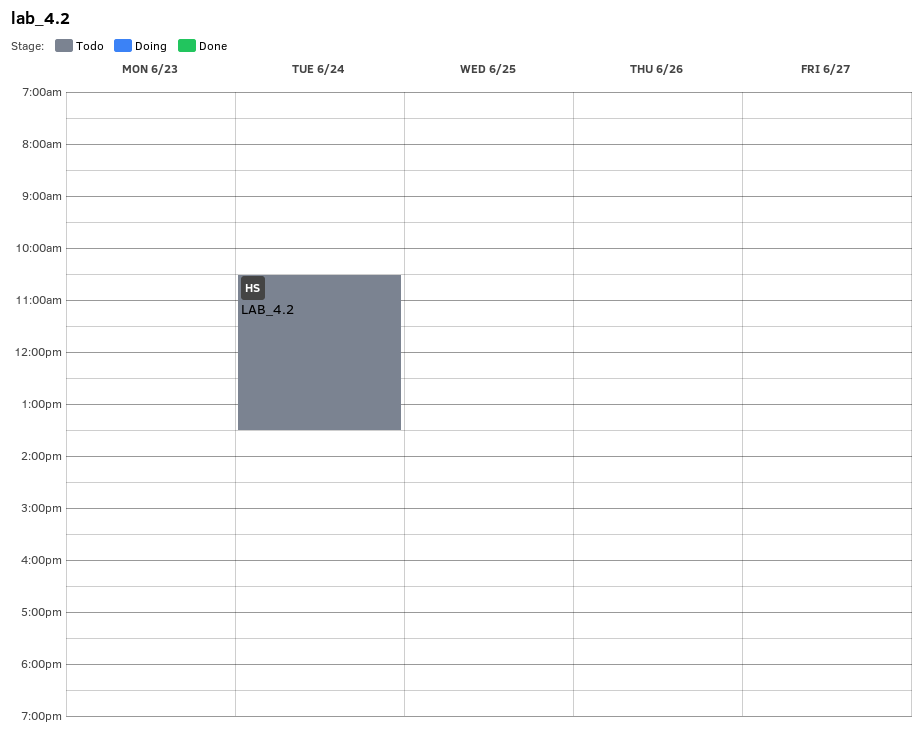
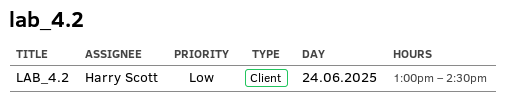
LAB_4.2, begins: 10:30 -> 13:00
LAB_4.2, ends: 13:30 -> 14:30

